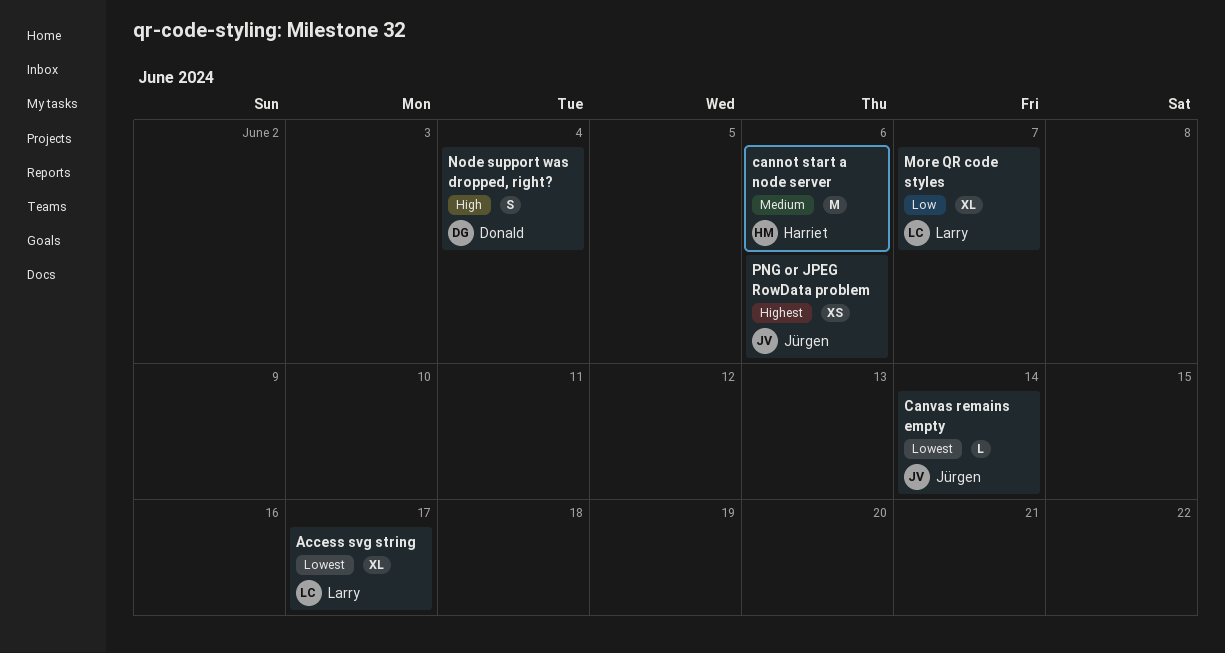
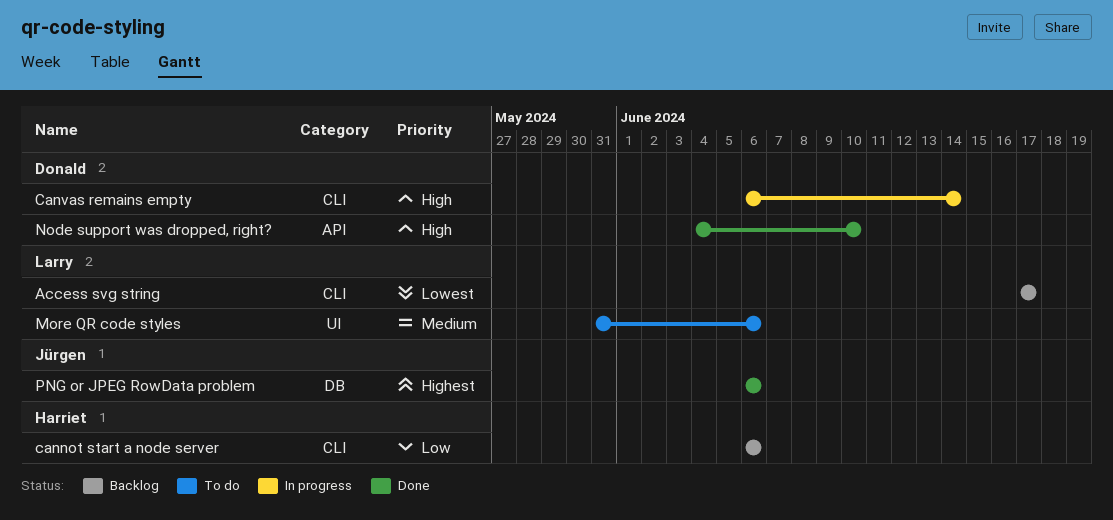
cannot start a node server, priority: Medium -> Low
Canvas remains empty, owner: Jürgen -> Donald
Canvas remains empty, priority: Lowest -> High
More QR code styles, priority: Low -> Medium
More QR code styles, due: Jun 7 -> Jun 6
Node support was dropped, right?, due: Jun 4 -> Jun 10

